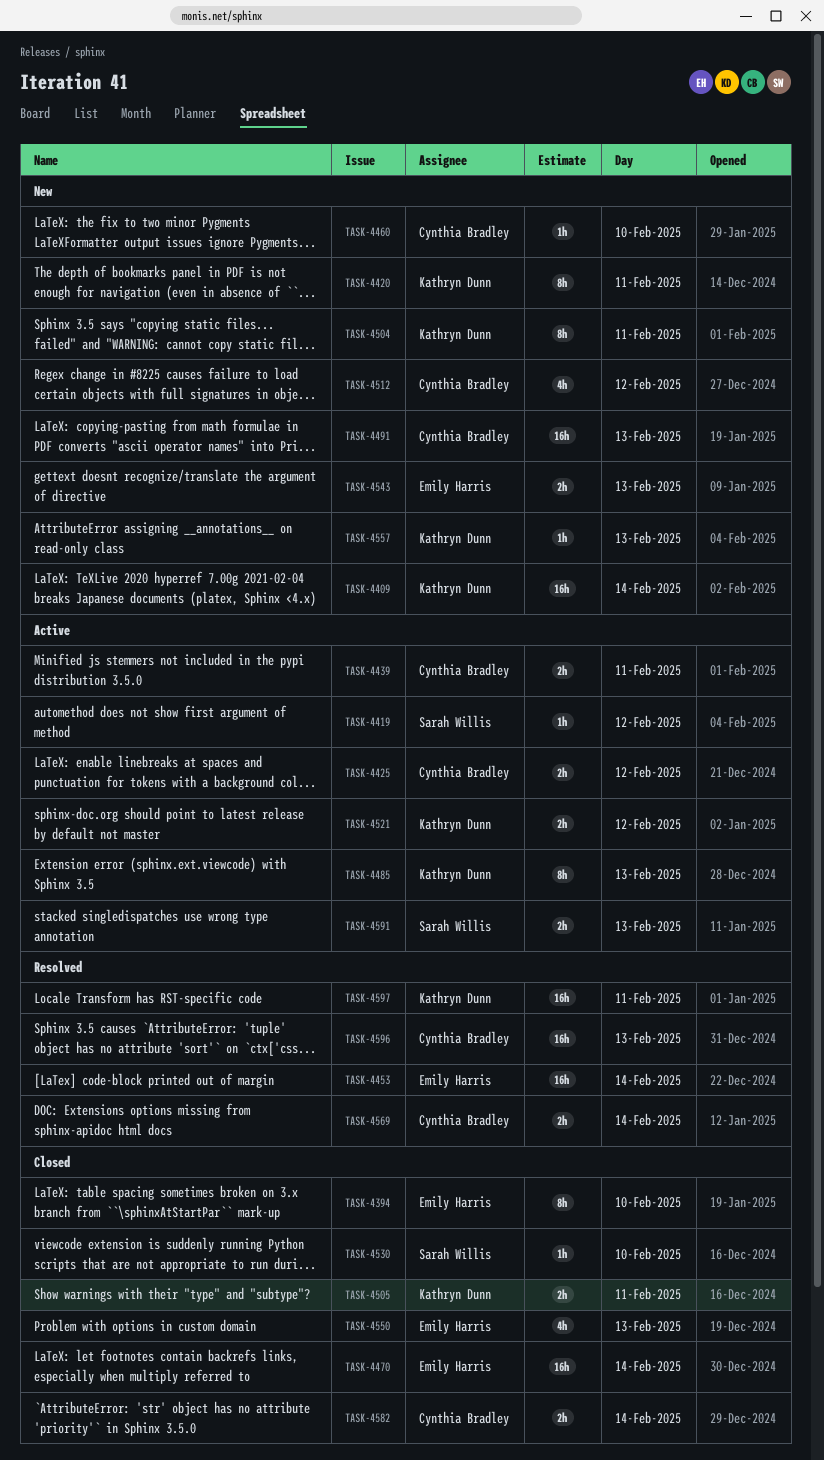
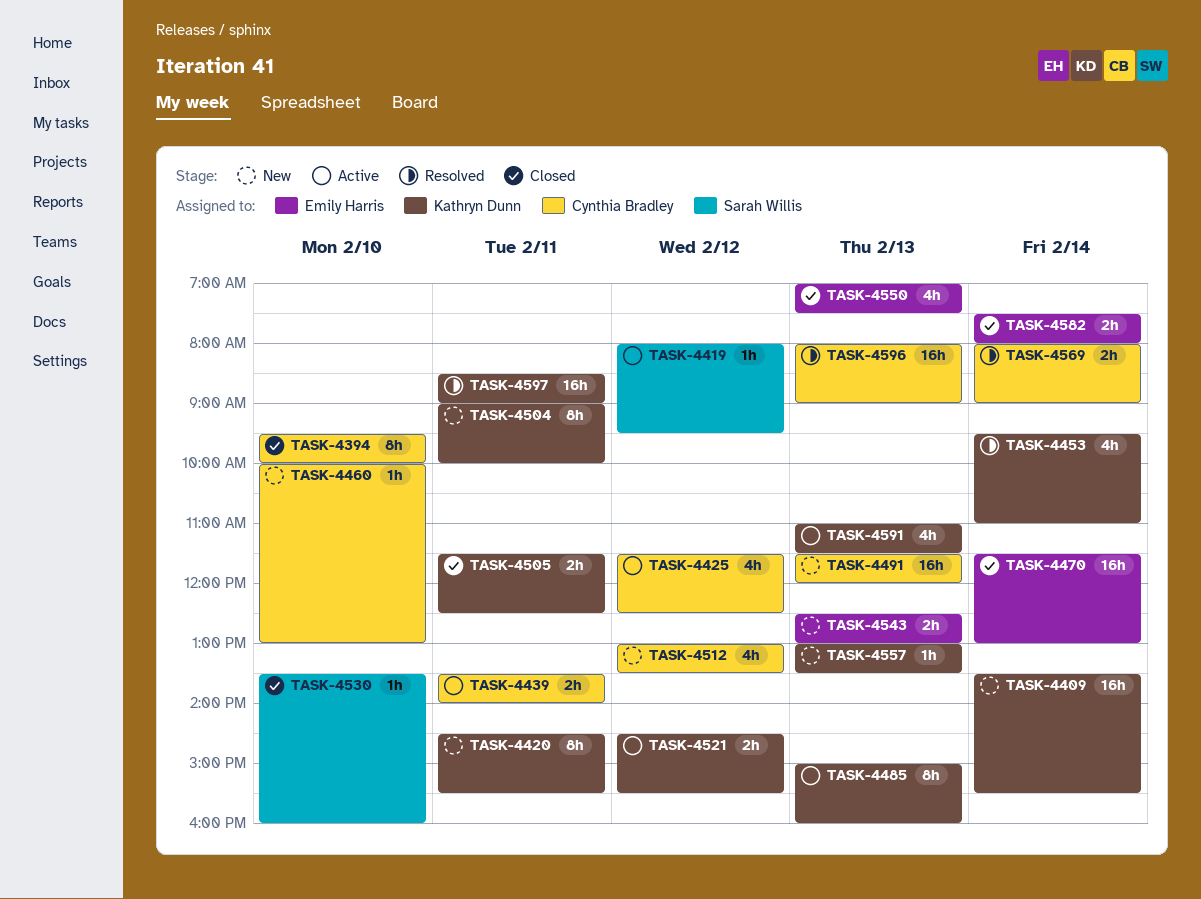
TASK-4394, owner: Emily Harris -> Cynthia Bradley
TASK-4425, estimate: 2h -> 4h
TASK-4453, owner: Emily Harris -> Kathryn Dunn
TASK-4453, estimate: 16h -> 4h
TASK-4582, owner: Cynthia Bradley -> Emily Harris
TASK-4591, owner: Sarah Willis -> Kathryn Dunn
TASK-4591, estimate: 2h -> 4h

